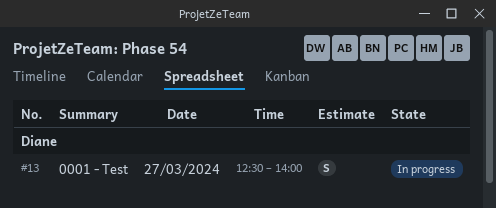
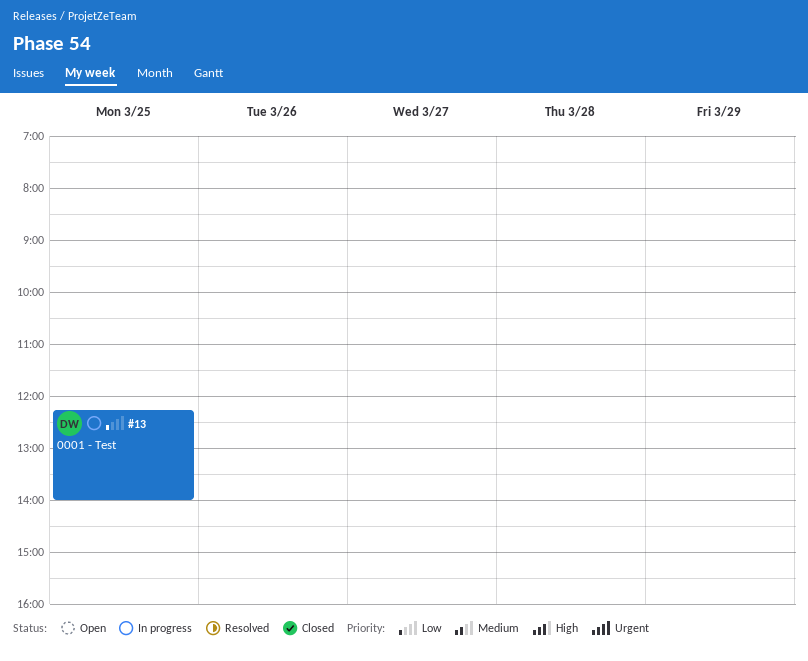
#13, day: Mar 27 -> Mar 25
#13, begins: 12:30 -> 12:15

